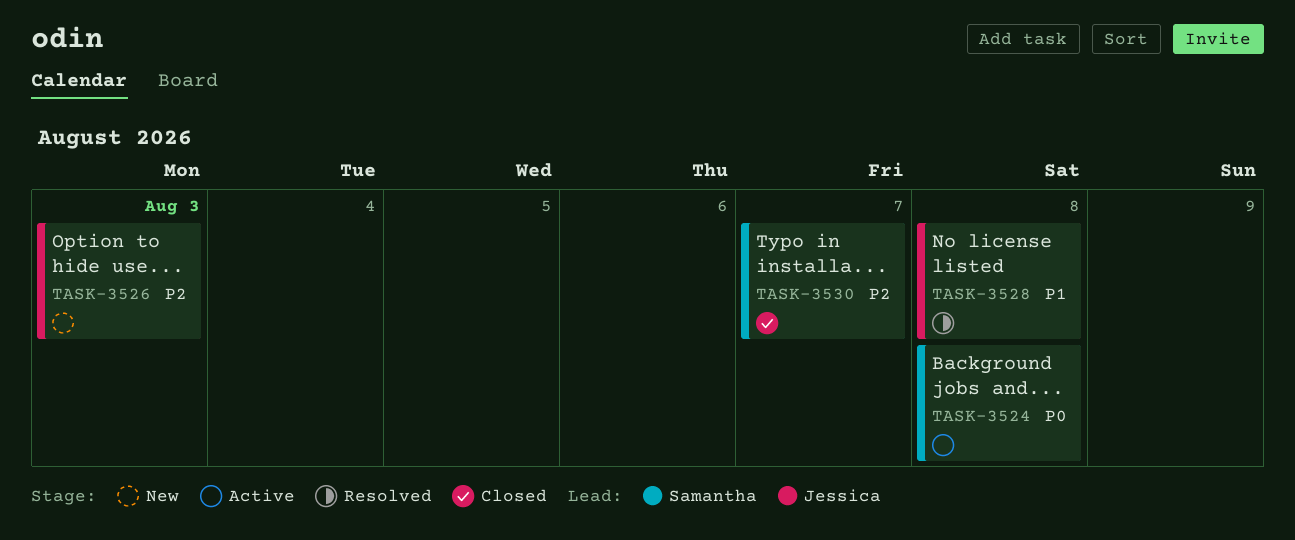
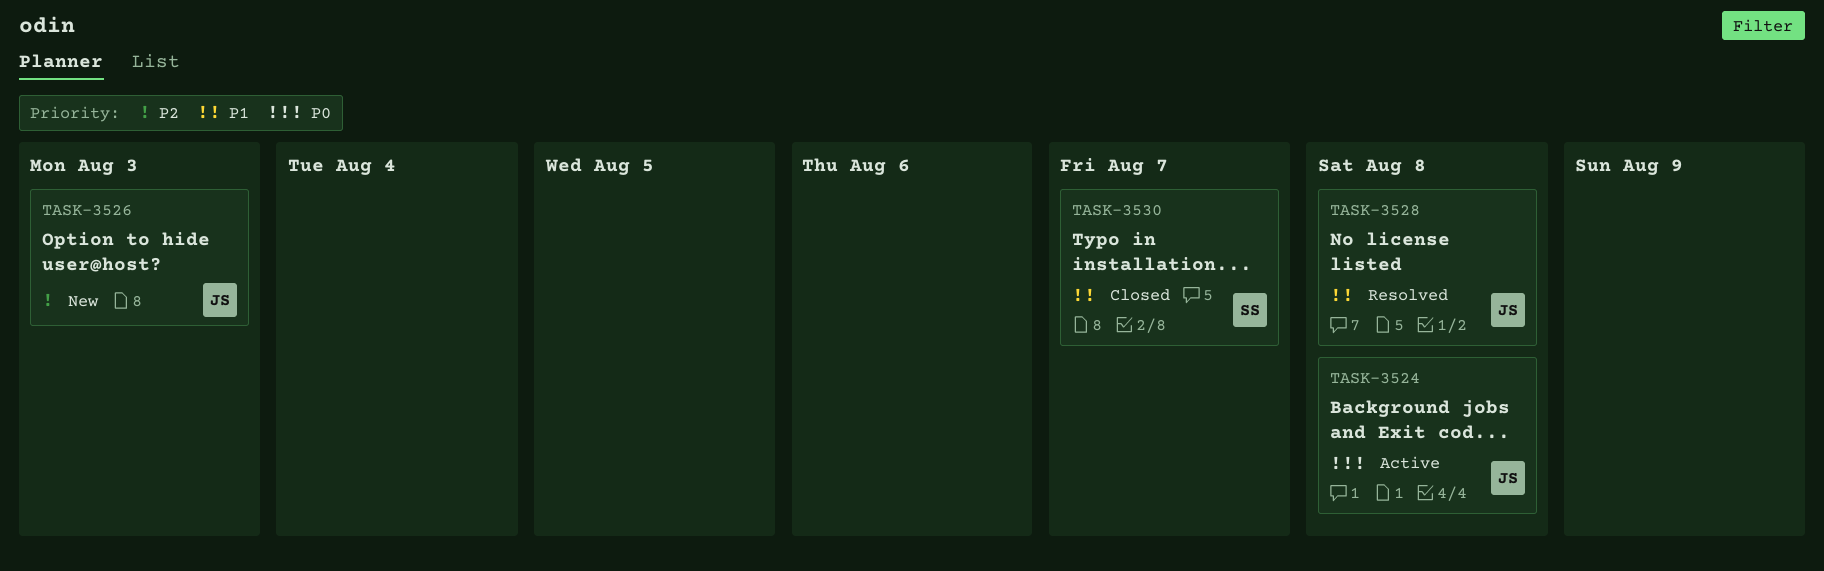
TASK-3524, owner: Samantha -> Jessica
TASK-3530, priority: P2 -> P1

